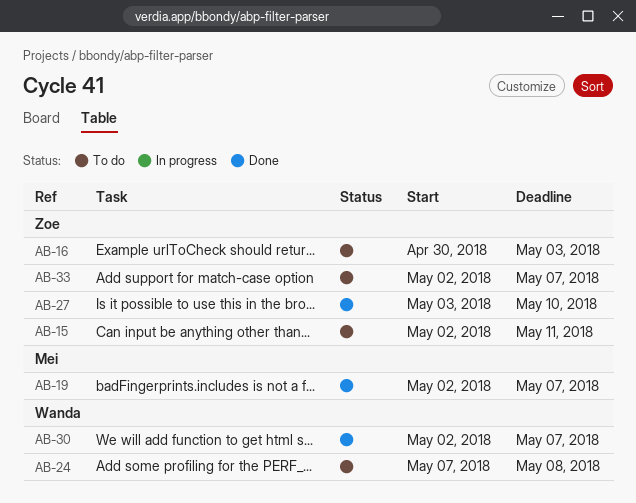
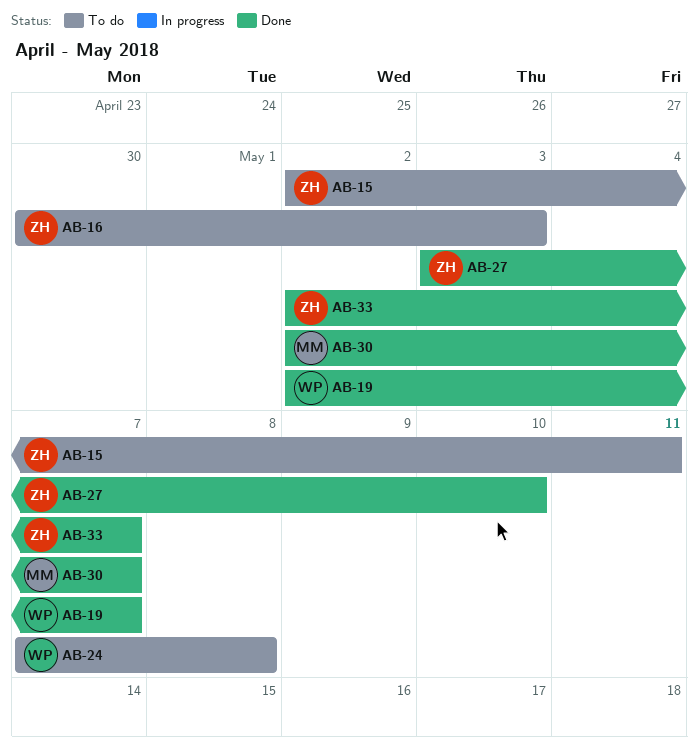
AB-19, owner: Mei -> Wanda
AB-30, owner: Wanda -> Mei
AB-33, status: To do -> Done

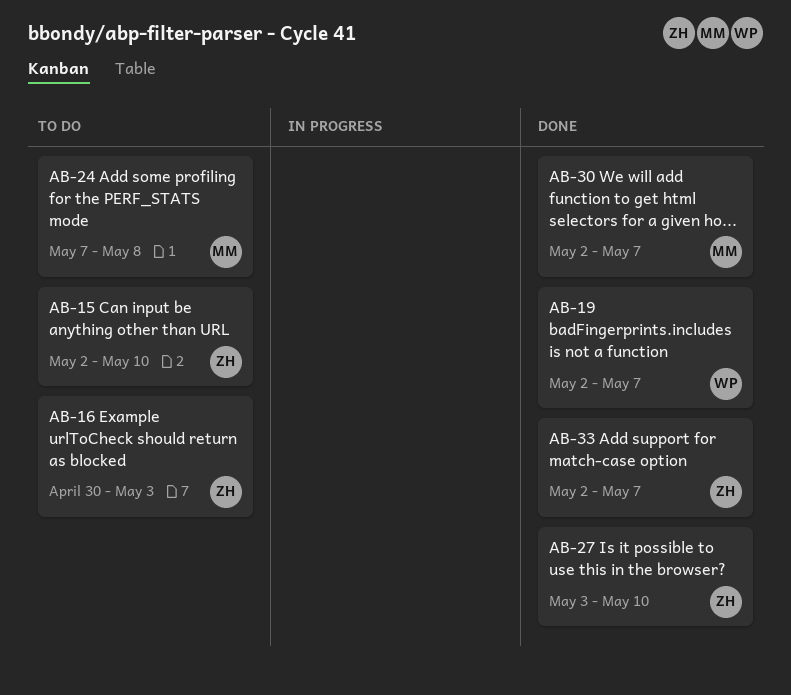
AB-15, due: May 11 -> May 10
AB-24, owner: WP -> MM

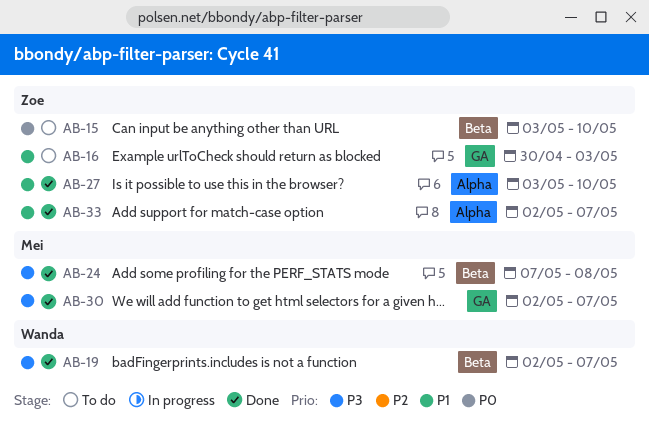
AB-15, start: May 2 -> May 3
AB-24, status: To do -> Done

